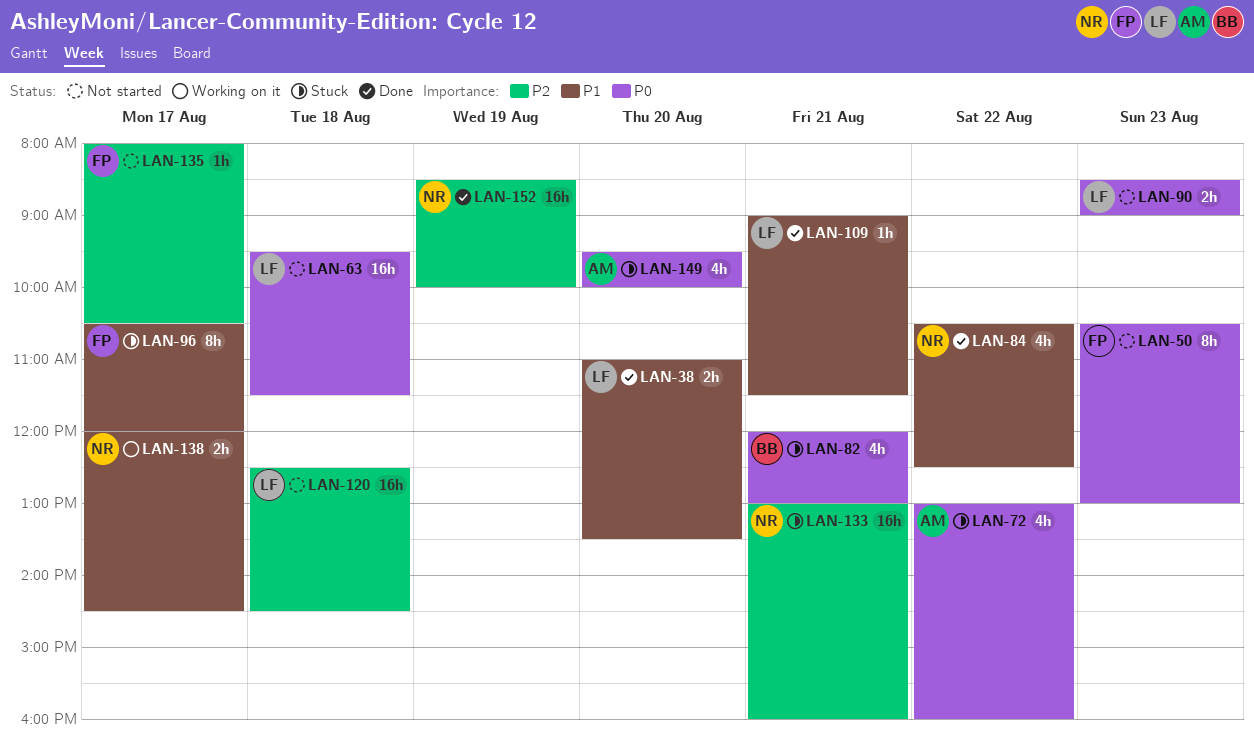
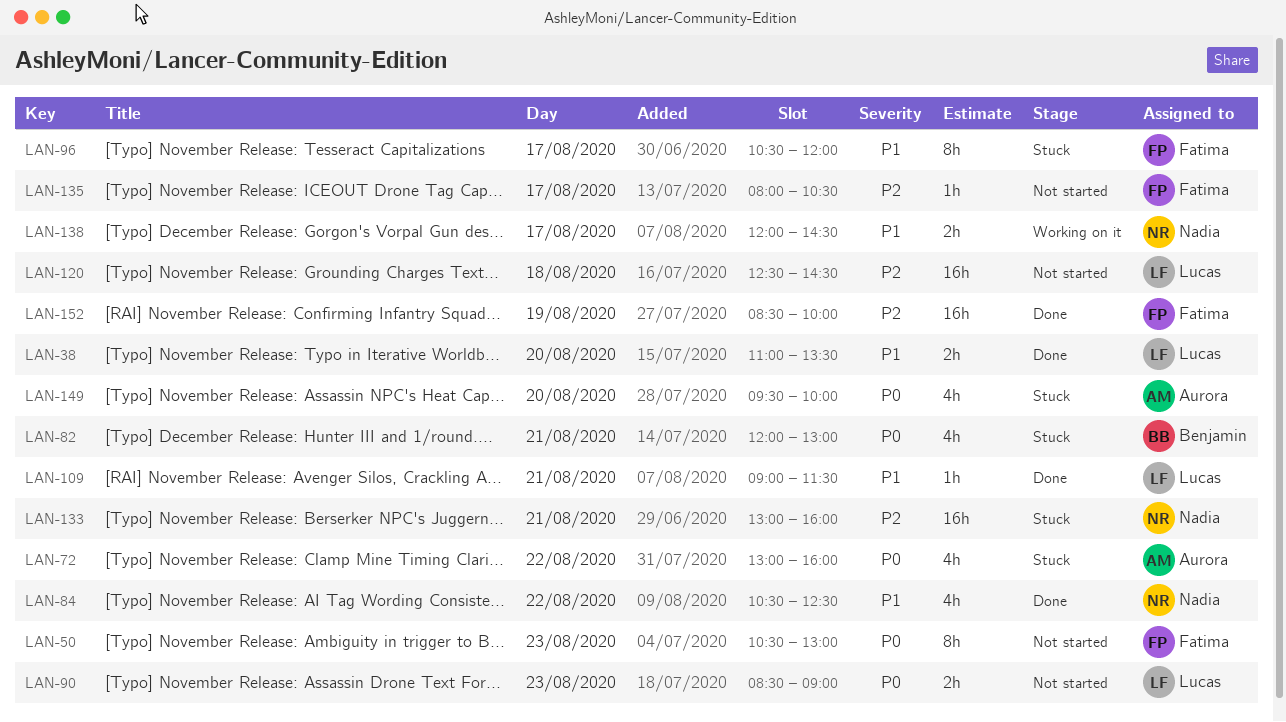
LAN-63: present -> none
LAN-152, owner: Nadia -> Fatima

